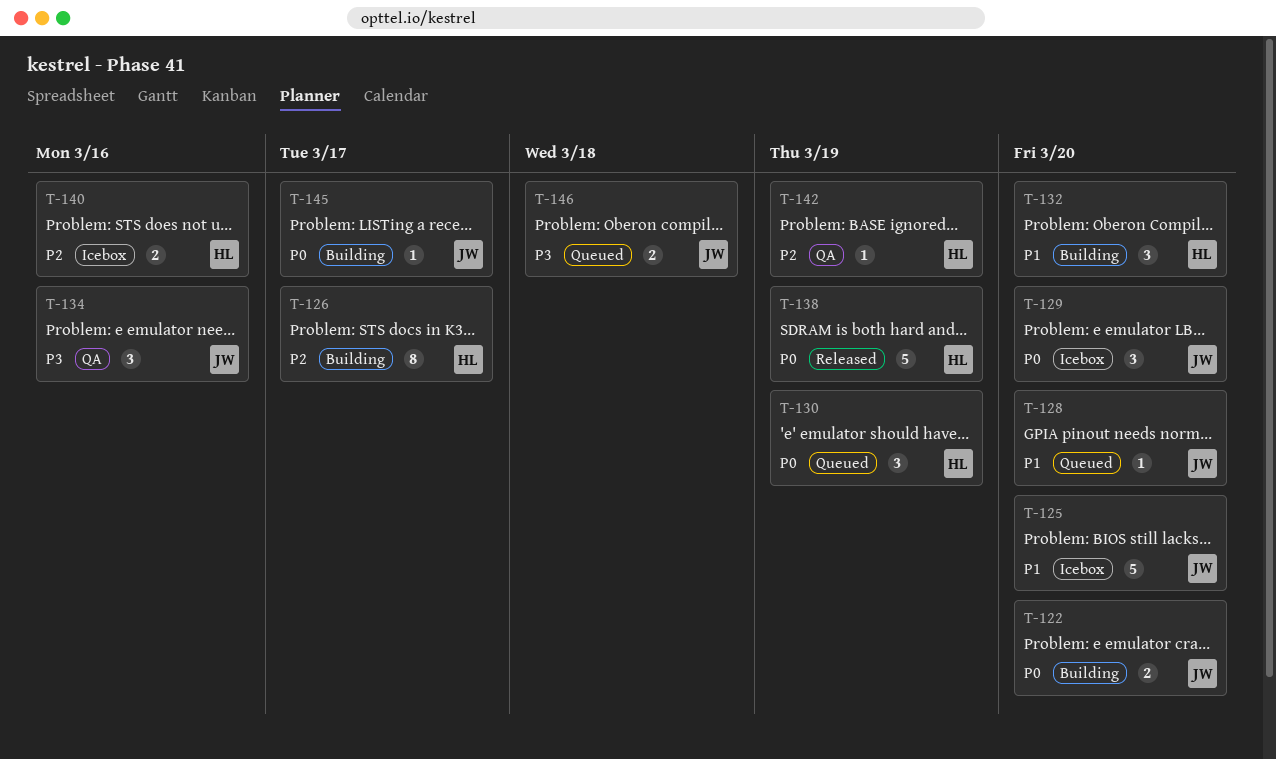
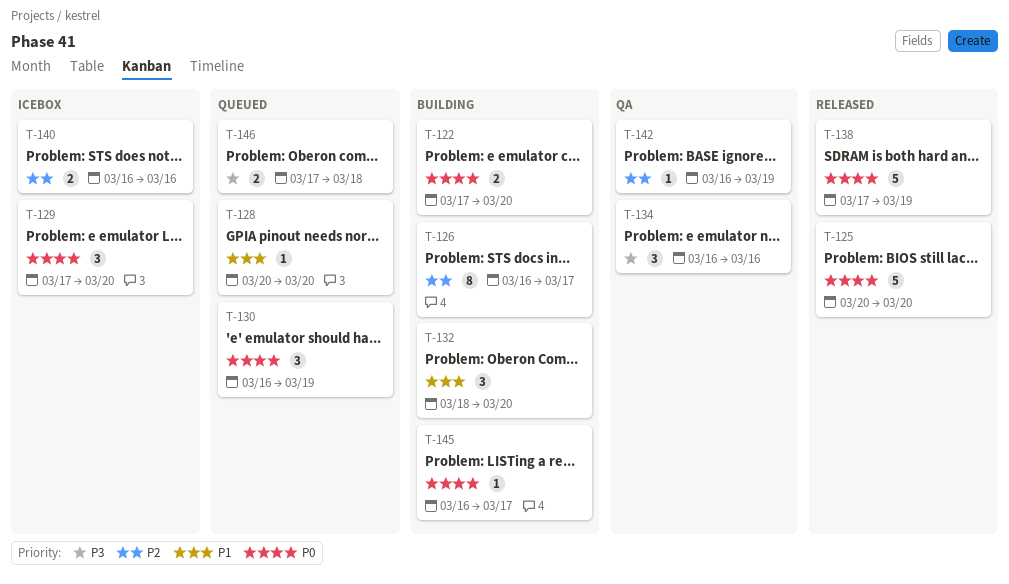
T-125, status: Icebox -> Released
T-125, priority: P1 -> P0

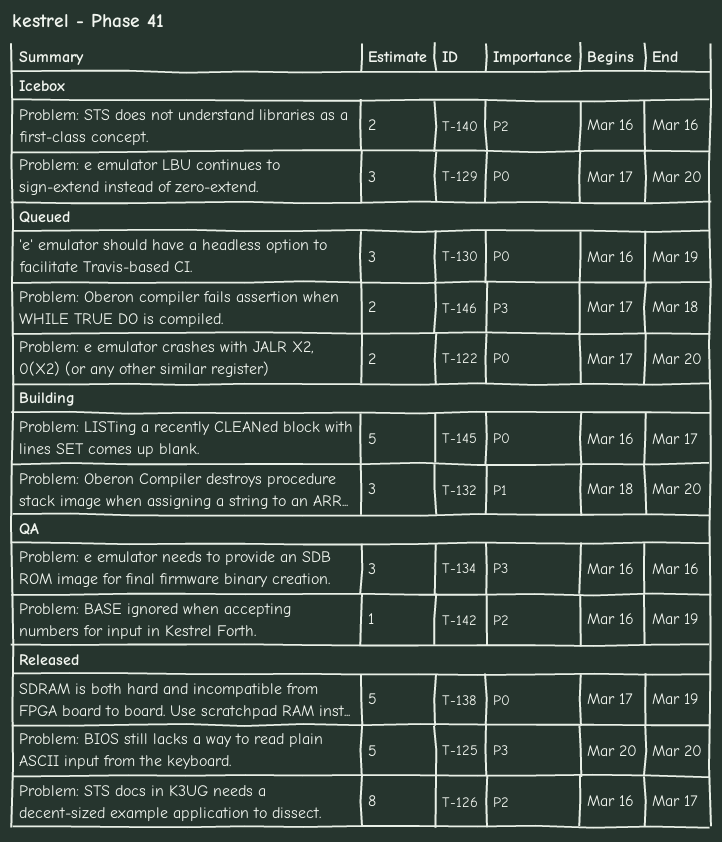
T-122, status: Building -> Queued
T-125, priority: P0 -> P3
T-126, status: Building -> Released
T-128: present -> none
T-145, estimate: 1 -> 5

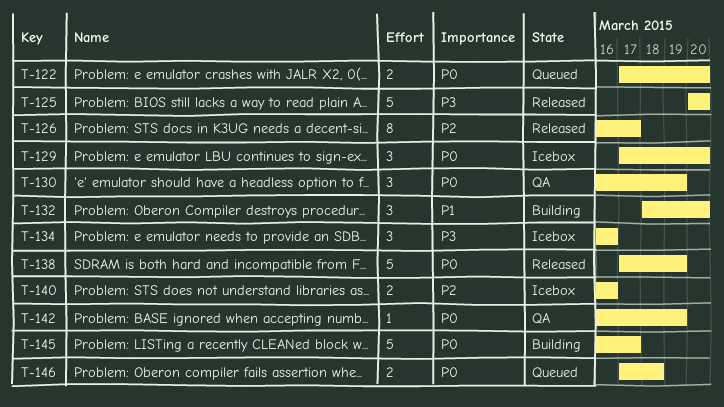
T-130, status: Queued -> QA
T-134, status: QA -> Icebox
T-142, priority: P2 -> P0
T-146, priority: P3 -> P0

